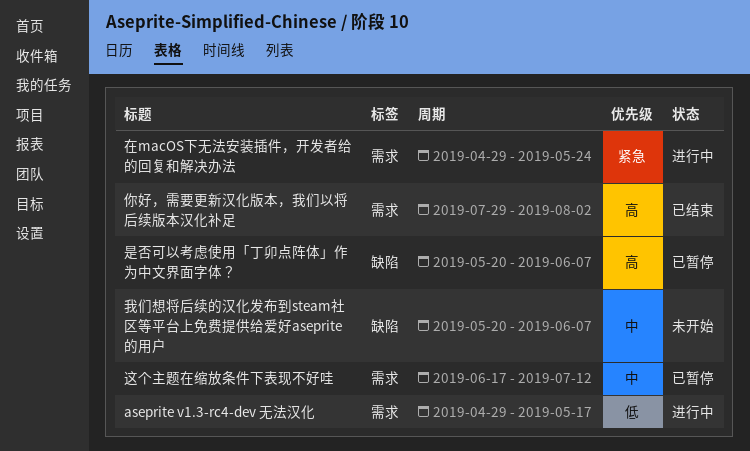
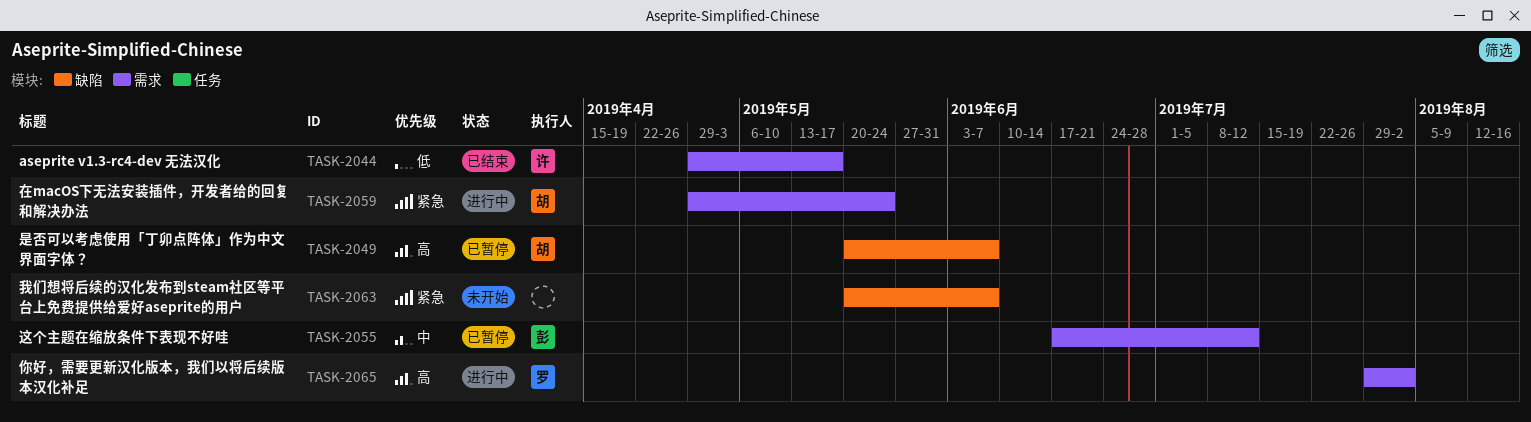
aseprite v1.3-rc4-dev 无法汉化, status: 进行中 -> 已结束
你好，需要更新汉化版本，我们以将后续版本汉化补足, status: 已结束 -> 进行中
我们想将后续的汉化发布到steam社区等平台上免费提供给爱好aseprite的用户, priority: 中 -> 紧急

